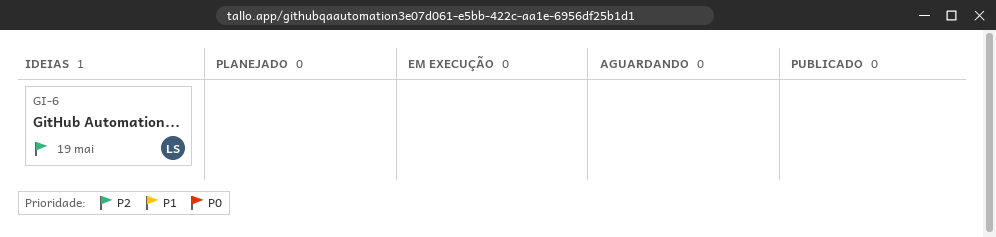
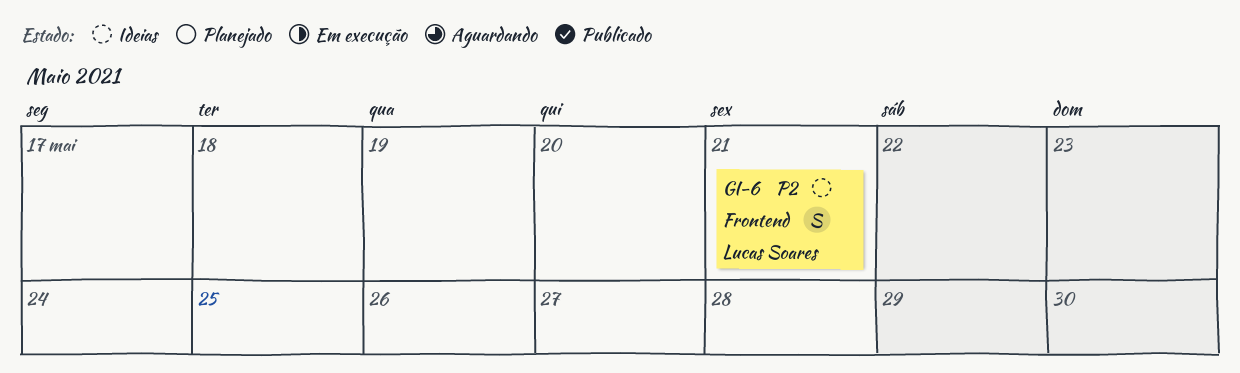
GI-6, due: May 19 -> May 21

